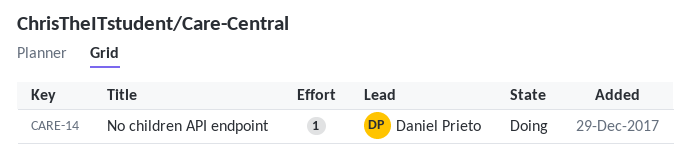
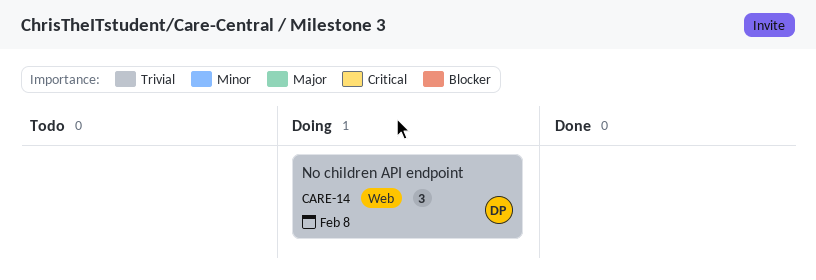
CARE-14, estimate: 1 -> 3

